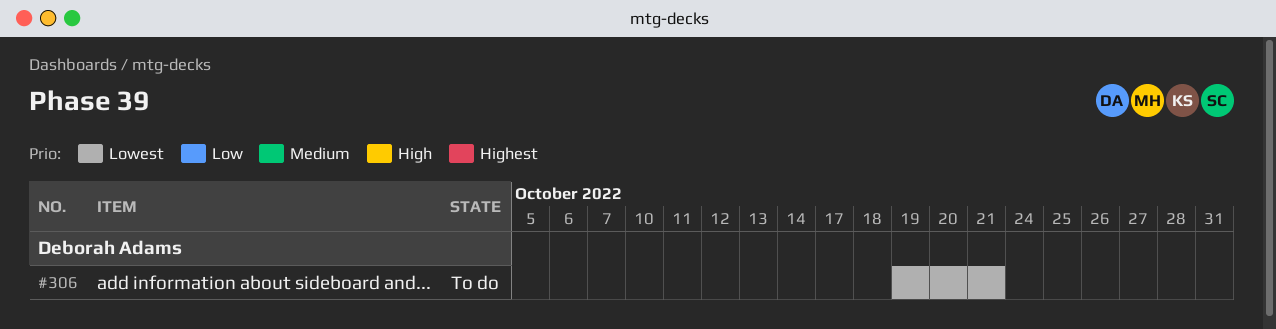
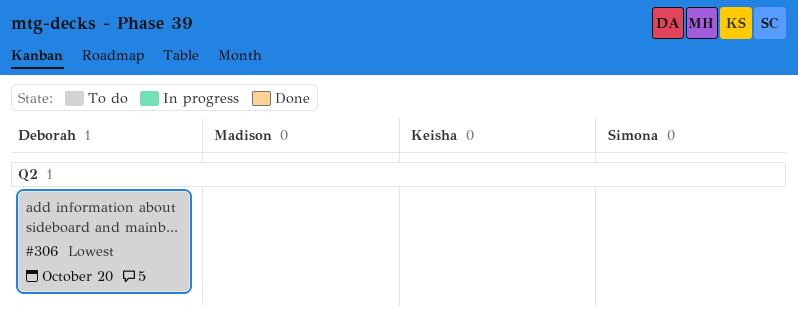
#306, due: Oct 21 -> Oct 20

